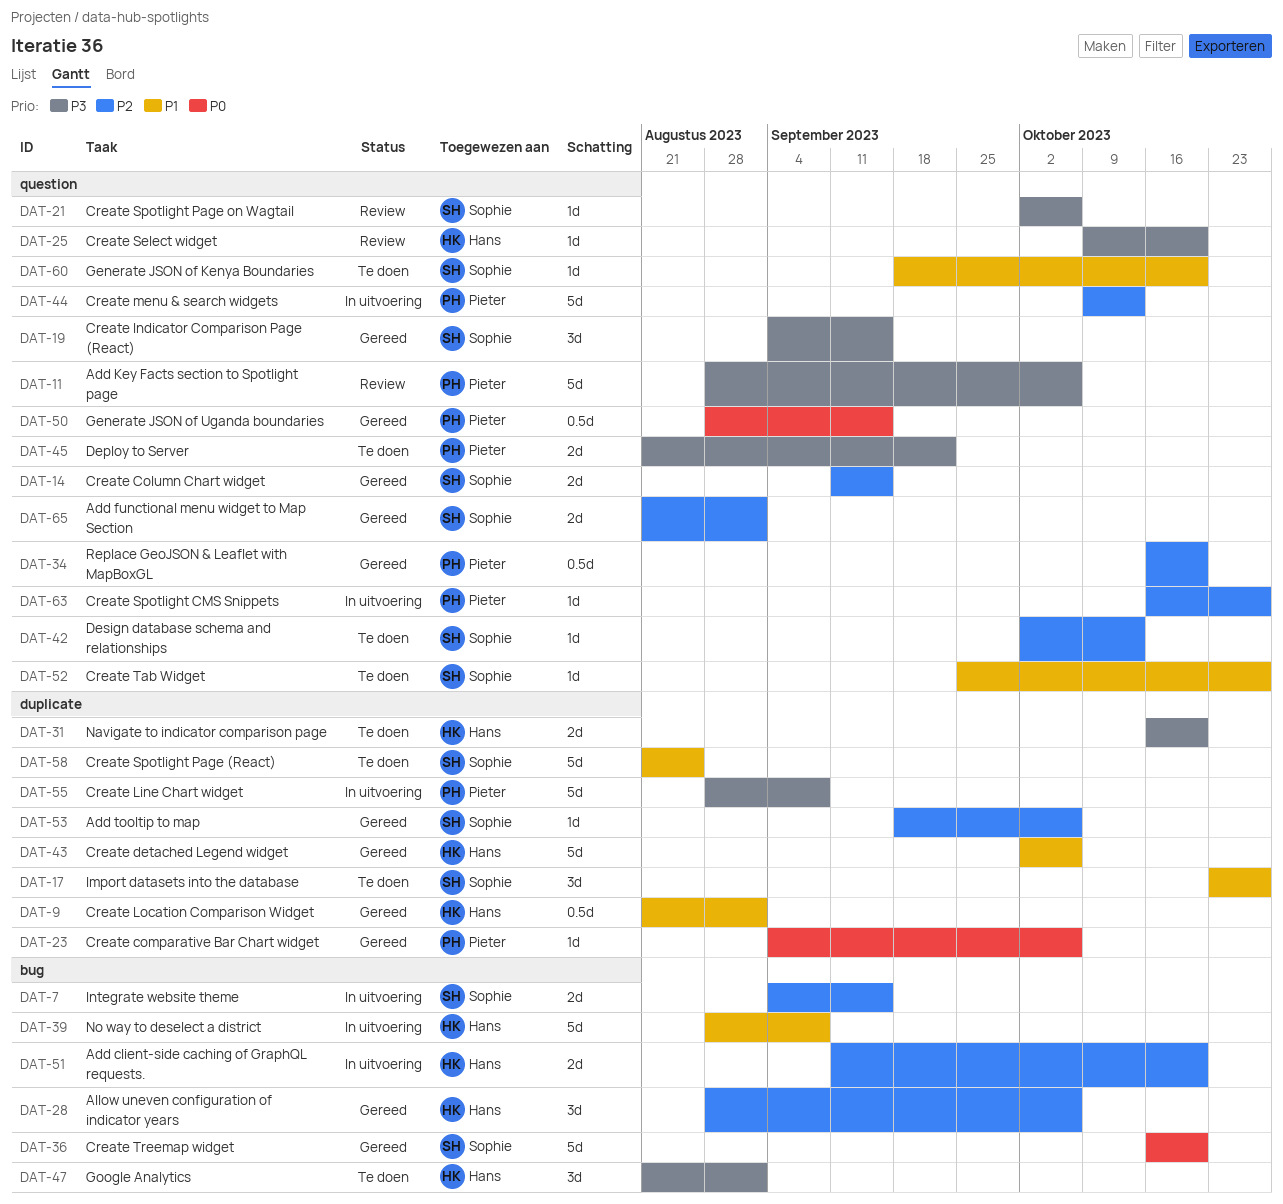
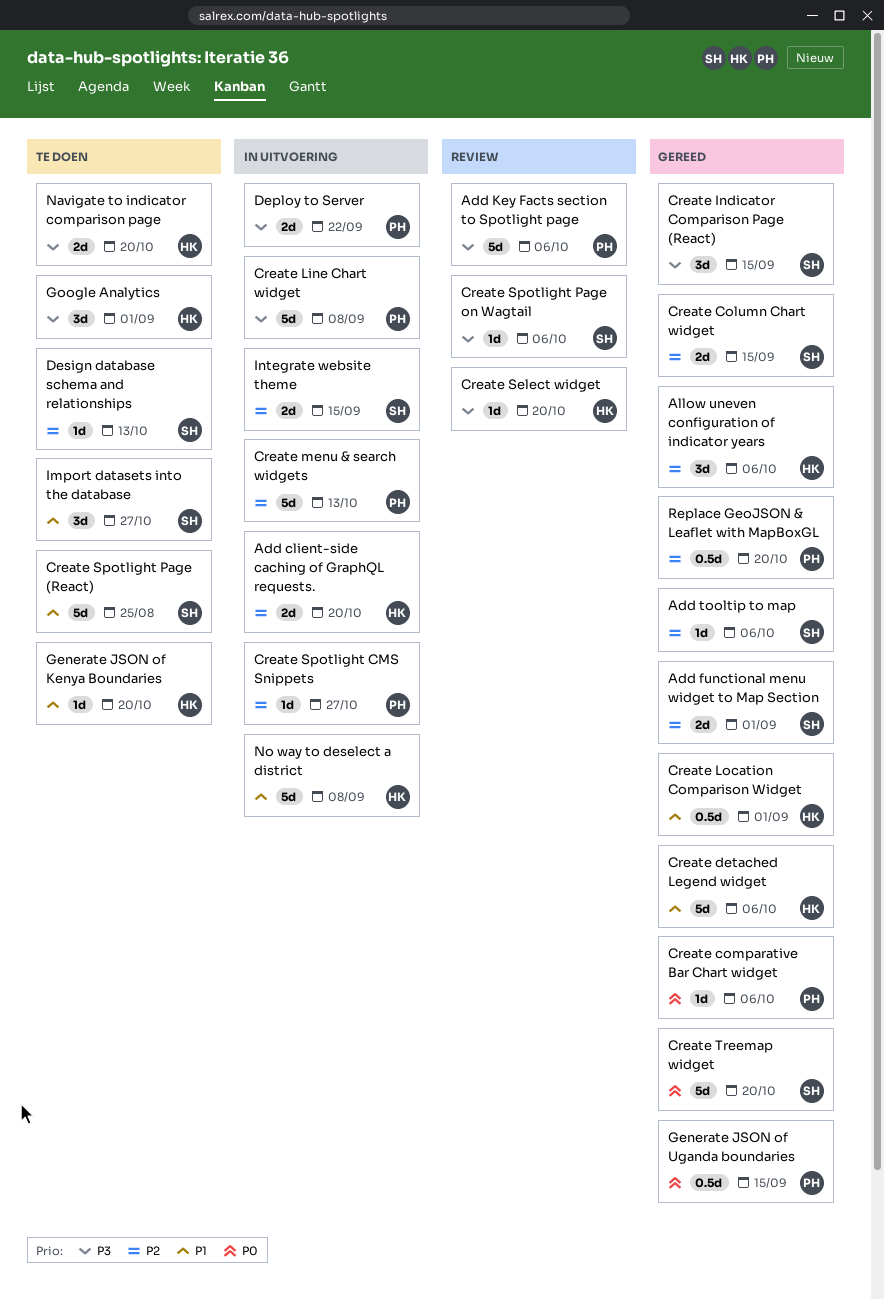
Create Tab Widget: present -> none
Deploy to Server, status: Te doen -> In uitvoering
Generate JSON of Kenya Boundaries, owner: Sophie -> Hans

